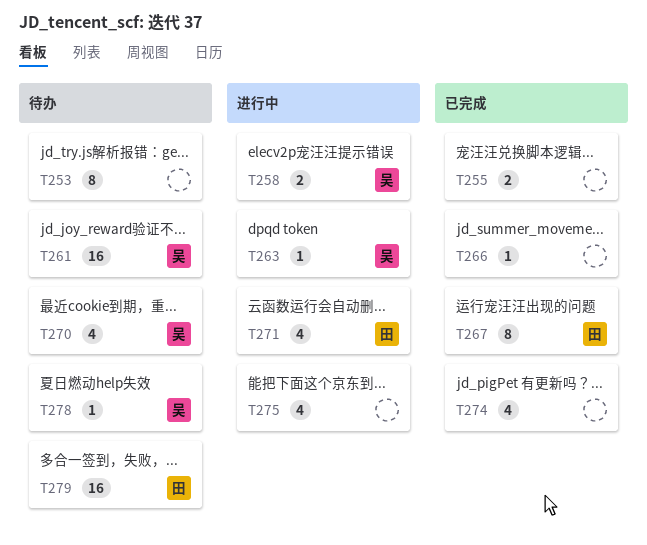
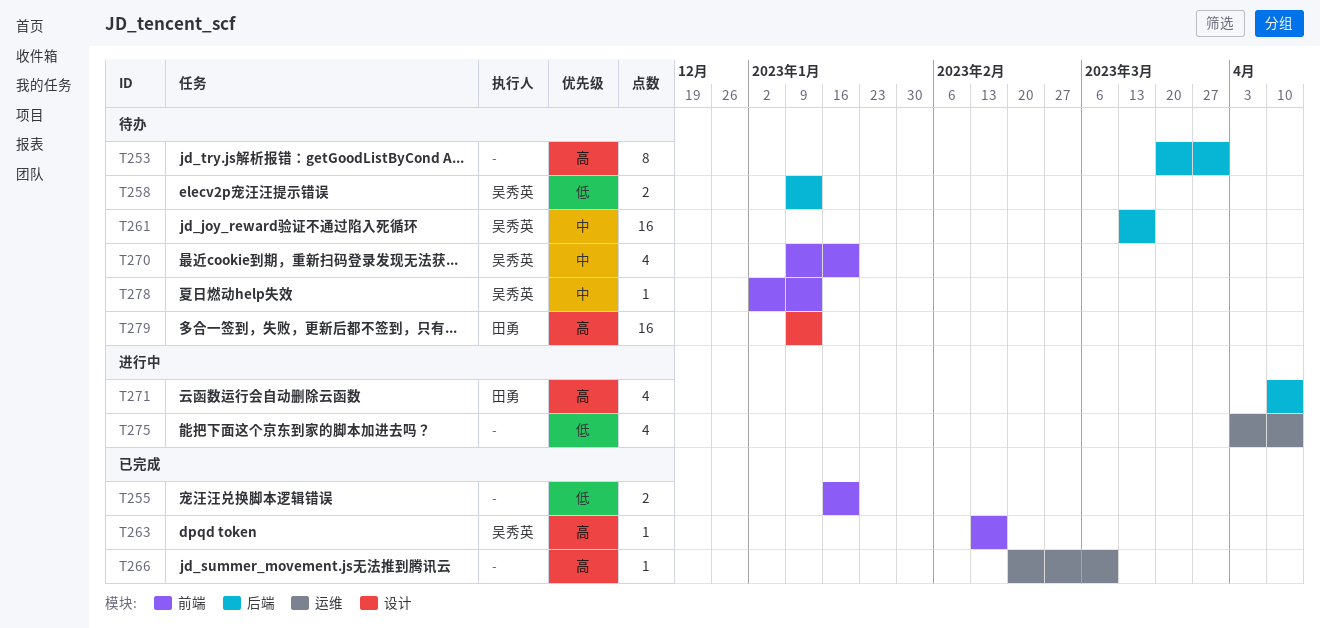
T258, status: 进行中 -> 待办
T263, status: 进行中 -> 已完成
T267: present -> none
T274: present -> none

